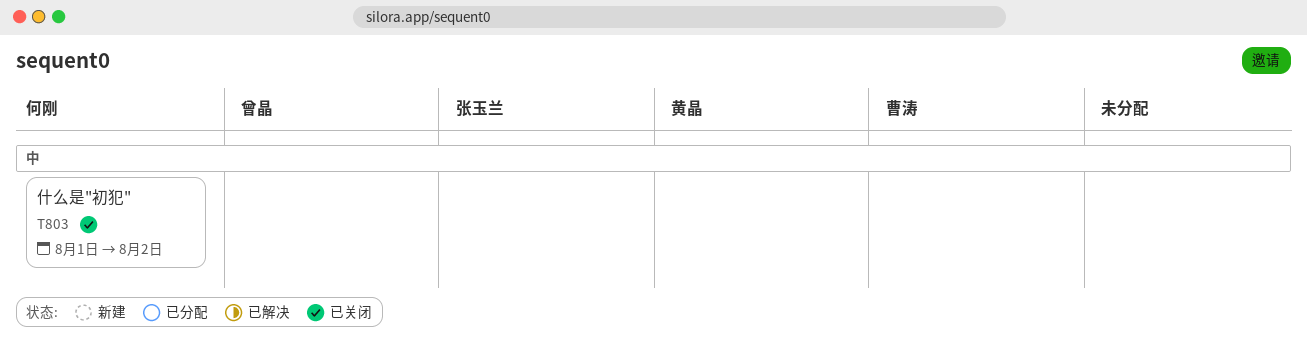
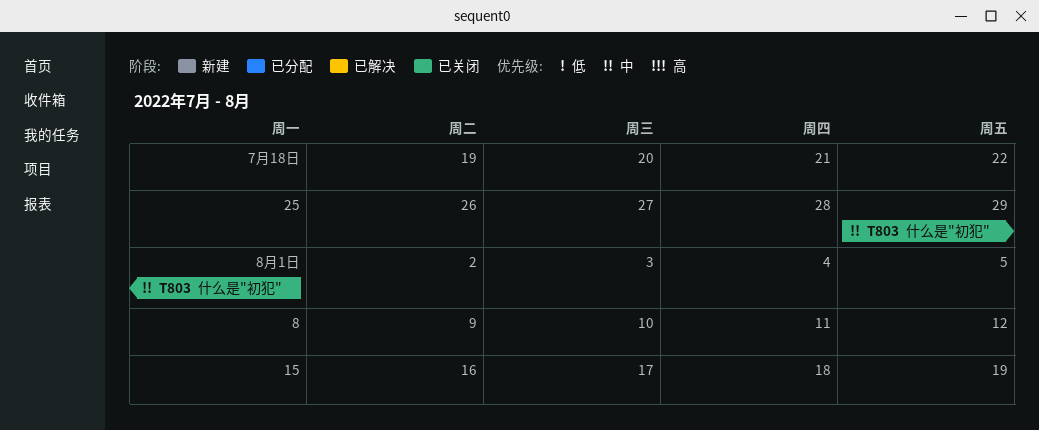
T803, start: Aug 1 -> Jul 29
T803, due: Aug 2 -> Aug 1

